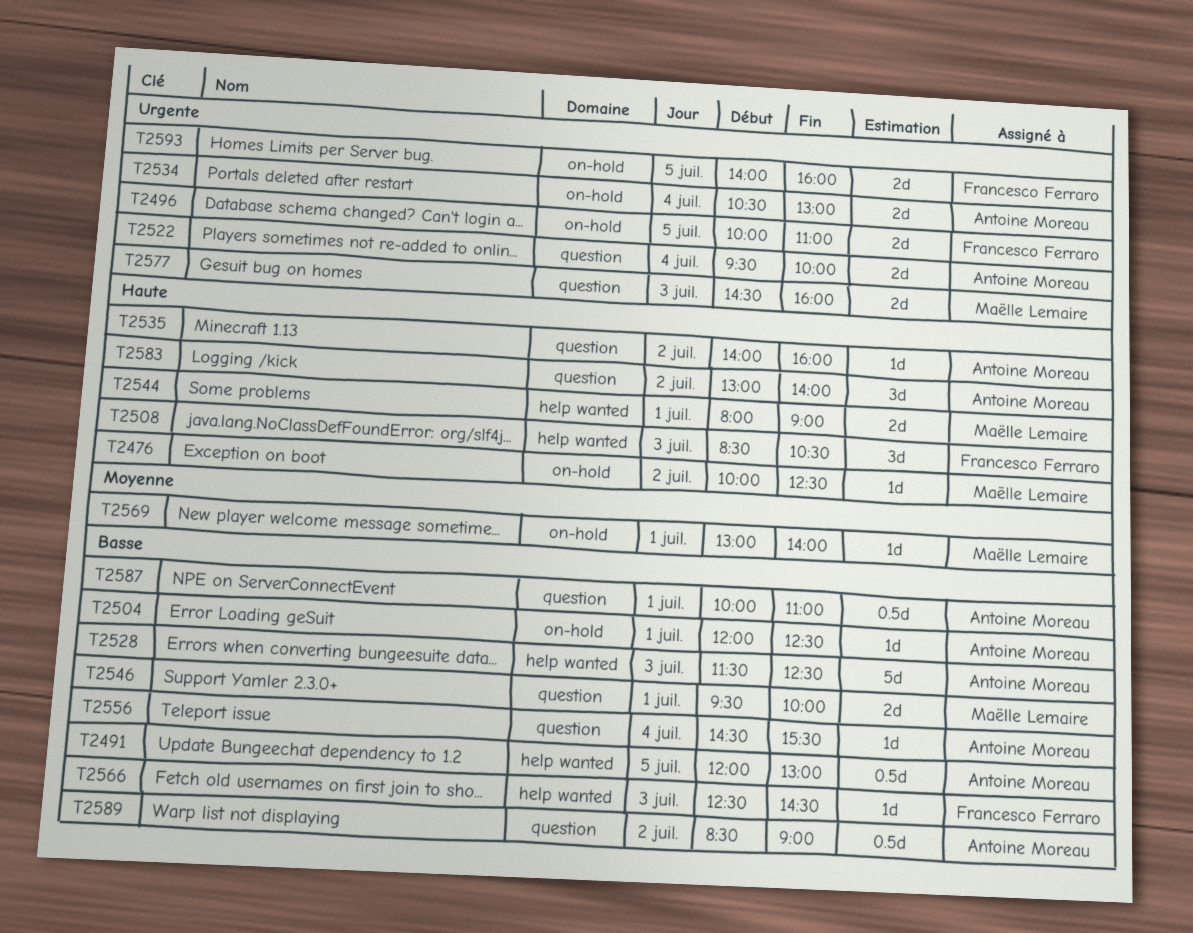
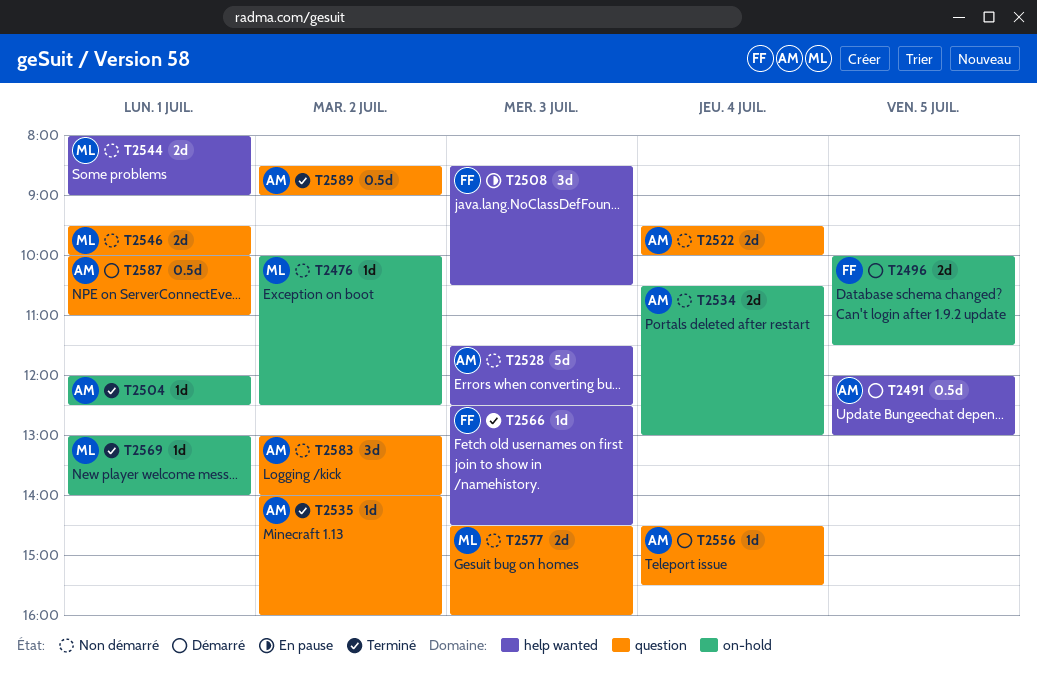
T2496, ends: 11:00 -> 11:30
T2593: present -> none

